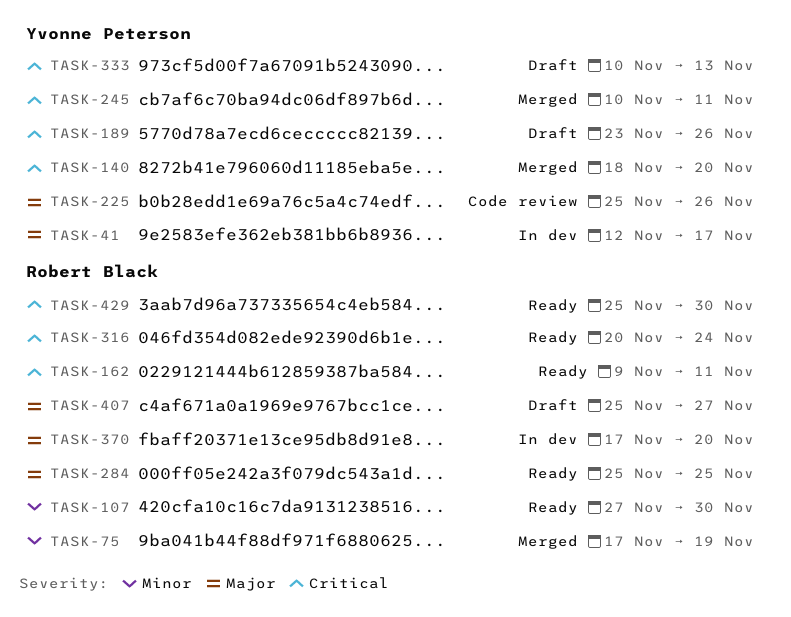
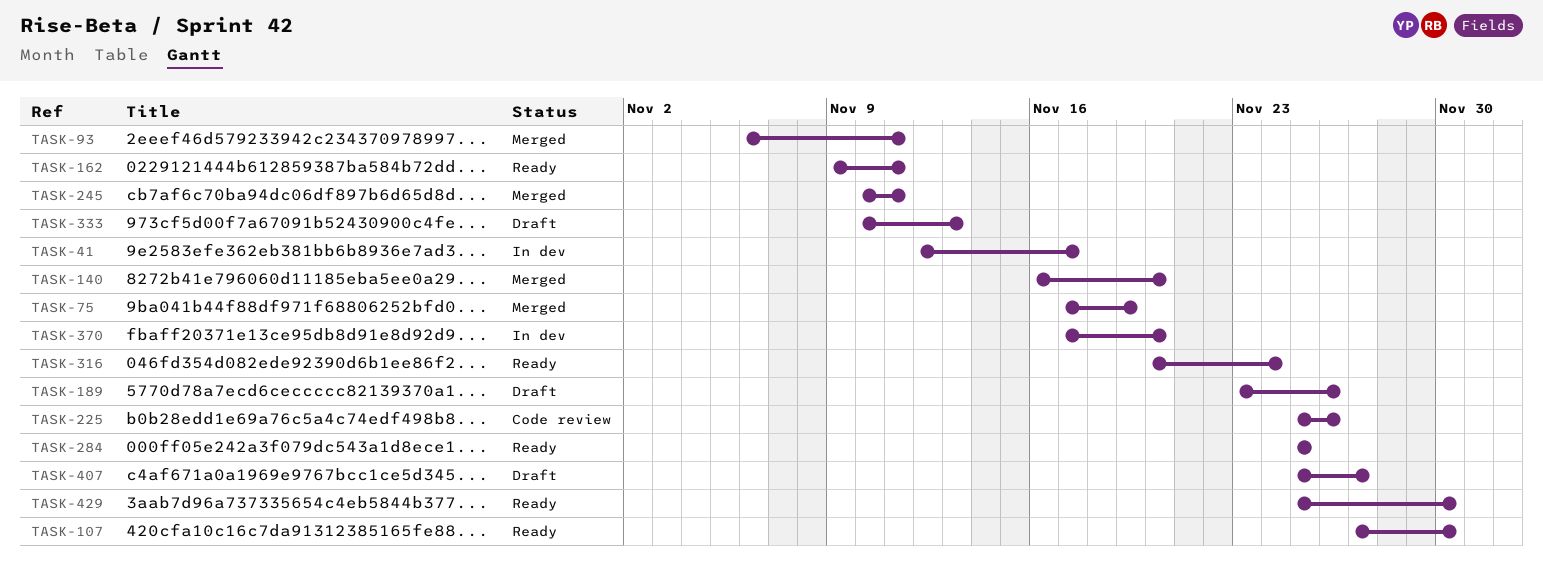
TASK-93: none -> present
TASK-140, start: Nov 18 -> Nov 16

